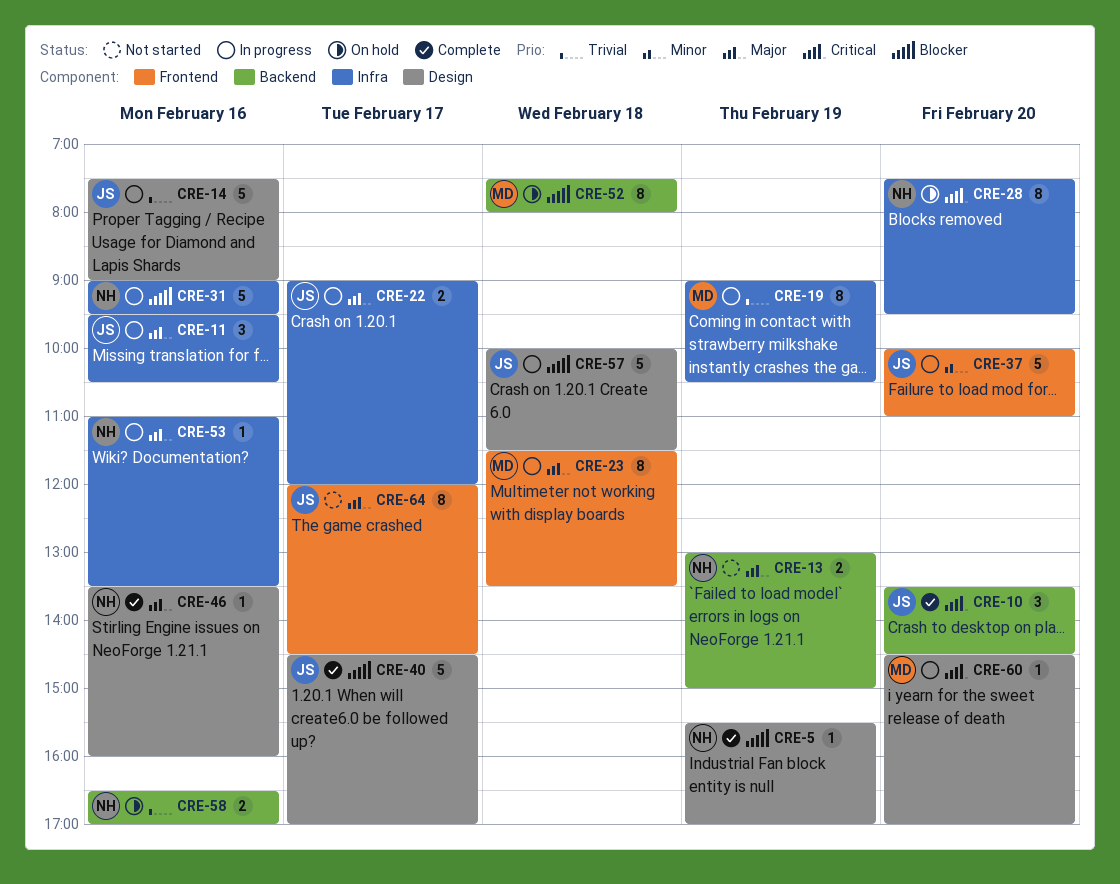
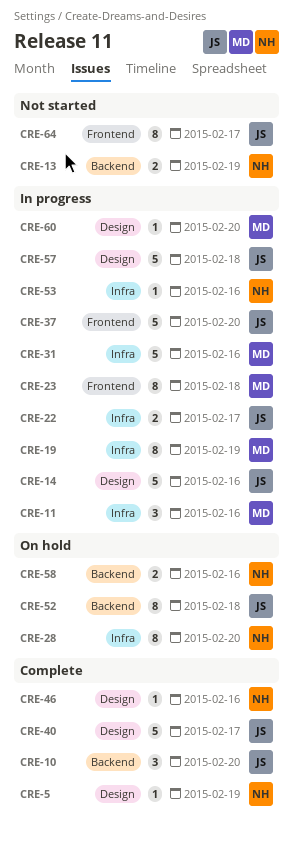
CRE-11, owner: JS -> MD
CRE-31, owner: NH -> MD
CRE-52, owner: MD -> JS

